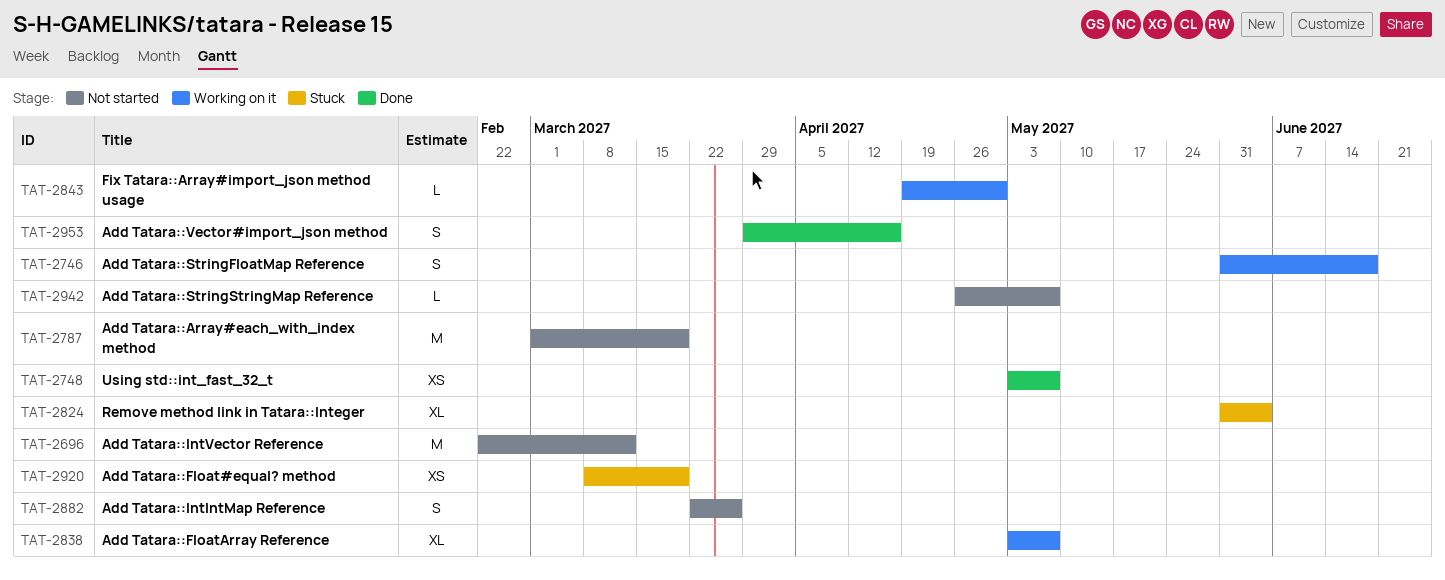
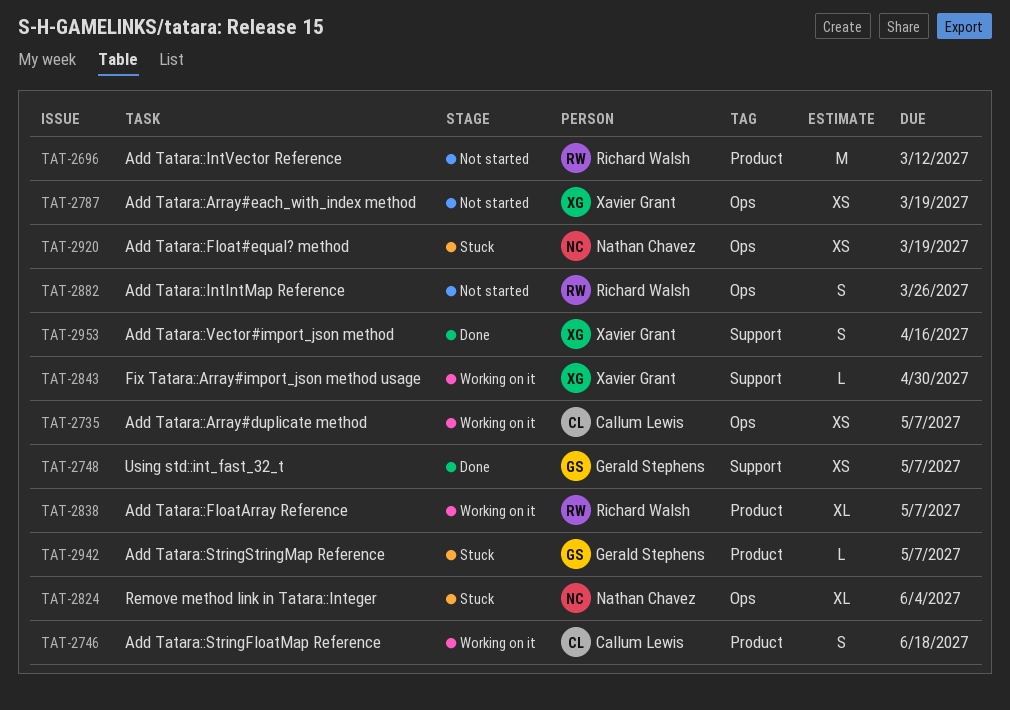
TAT-2735: none -> present
TAT-2787, estimate: M -> XS
TAT-2942, status: Not started -> Stuck

